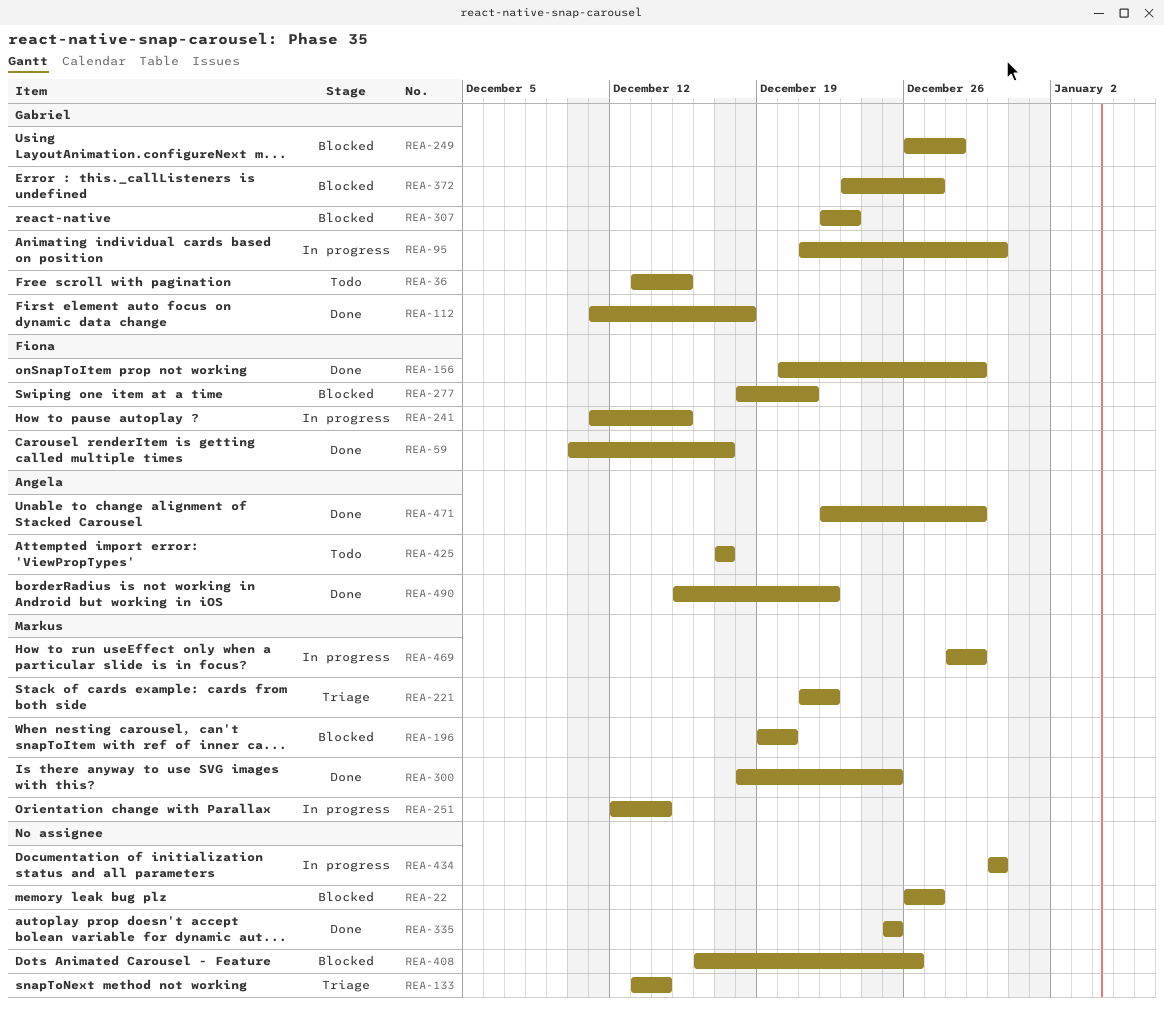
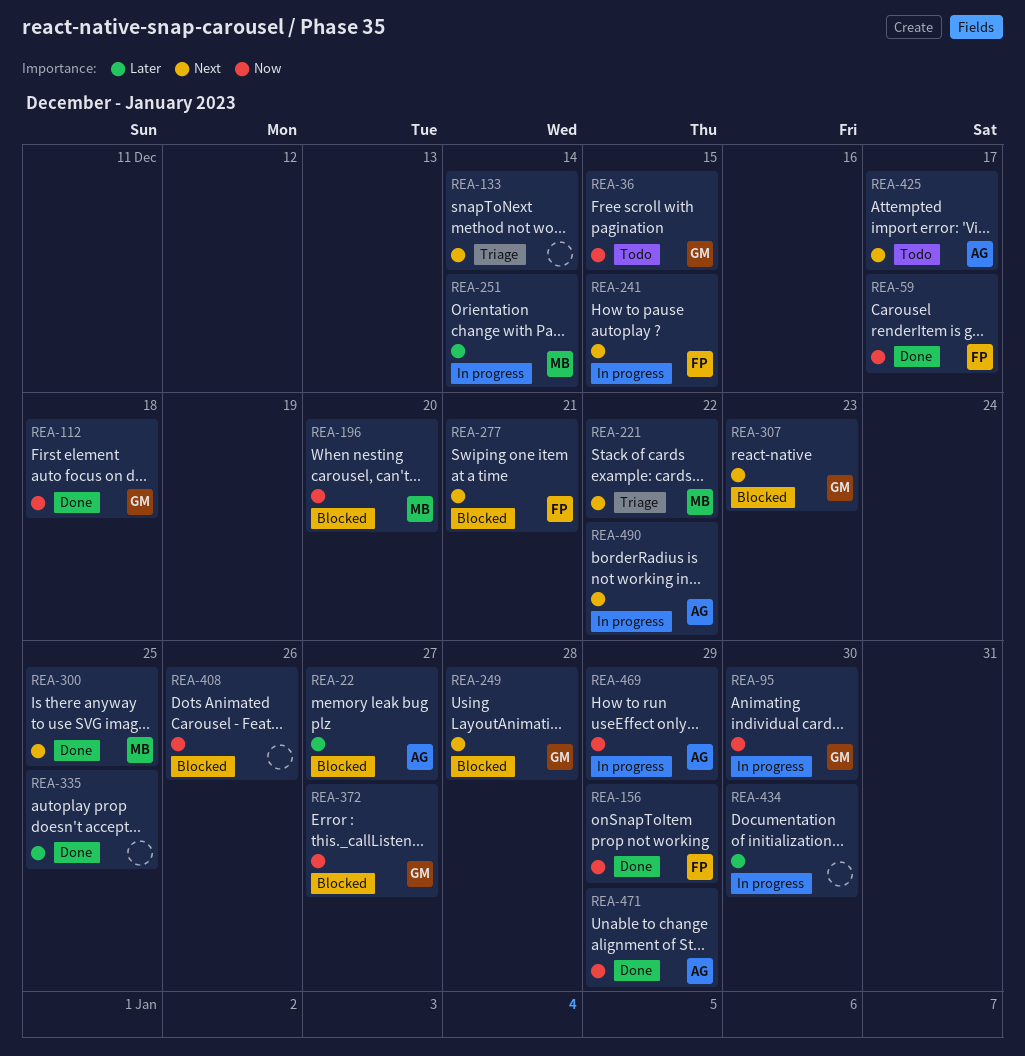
REA-22, owner: none -> Angela
REA-469, owner: Markus -> Angela
REA-490, status: Done -> In progress

